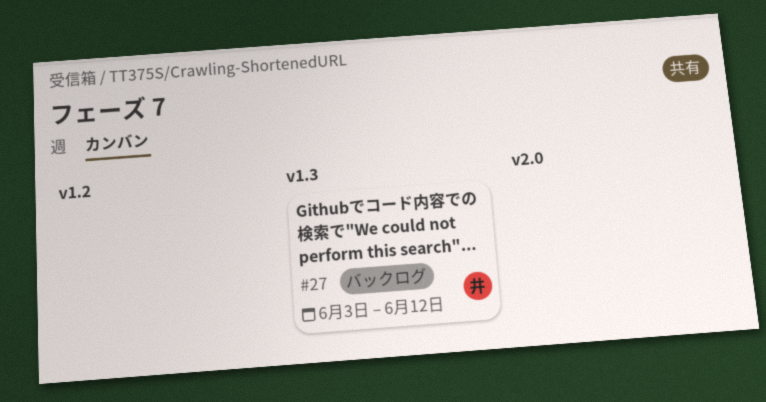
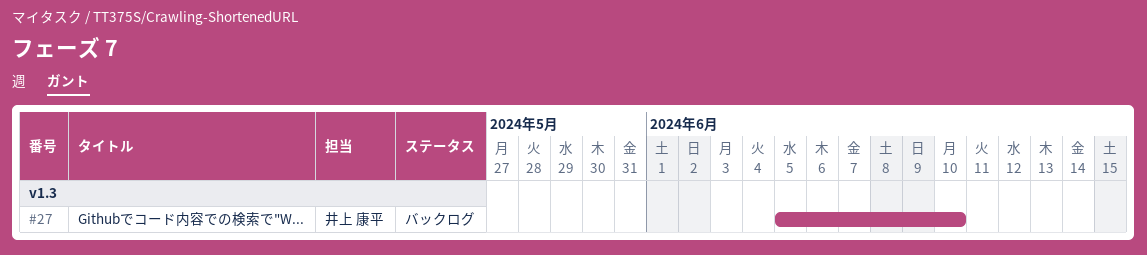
#27, start: Jun 3 -> Jun 5
#27, due: Jun 12 -> Jun 10

